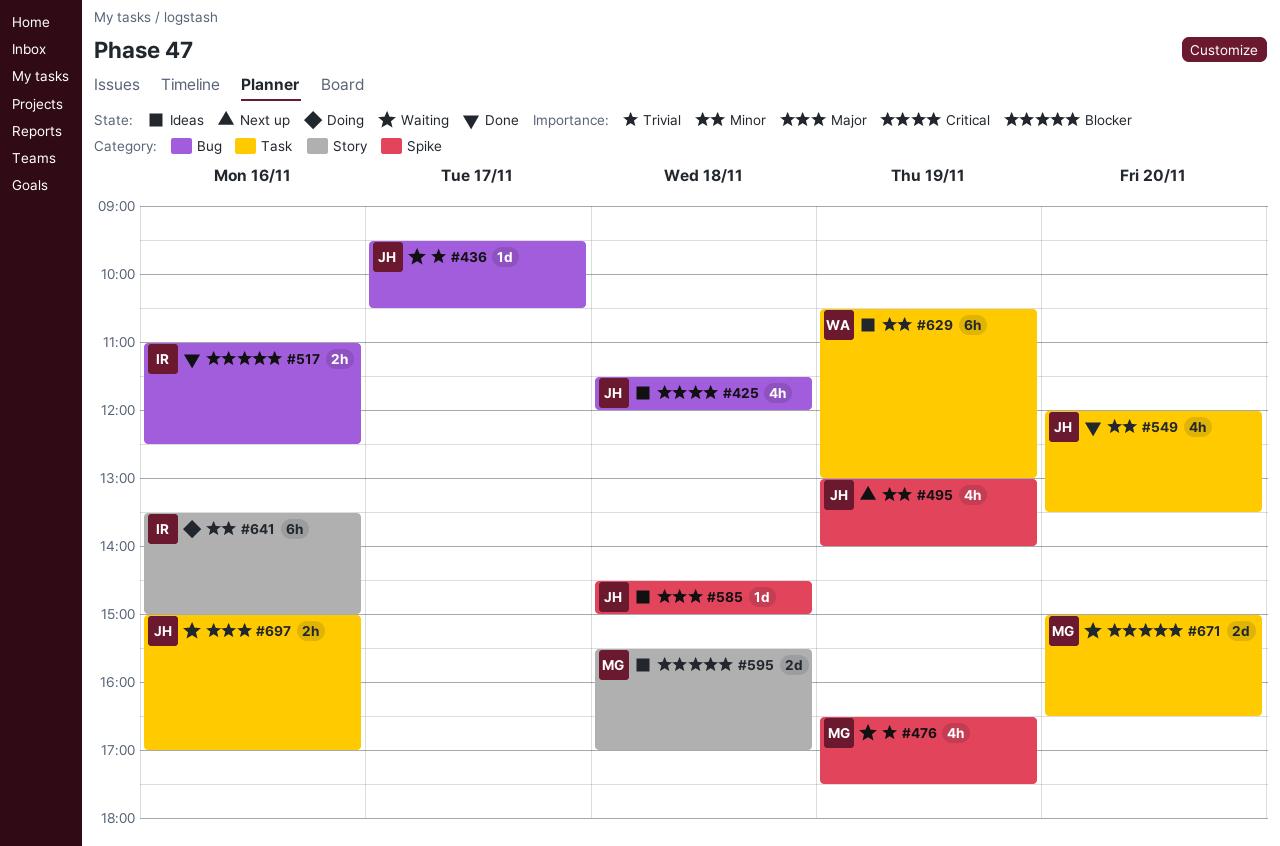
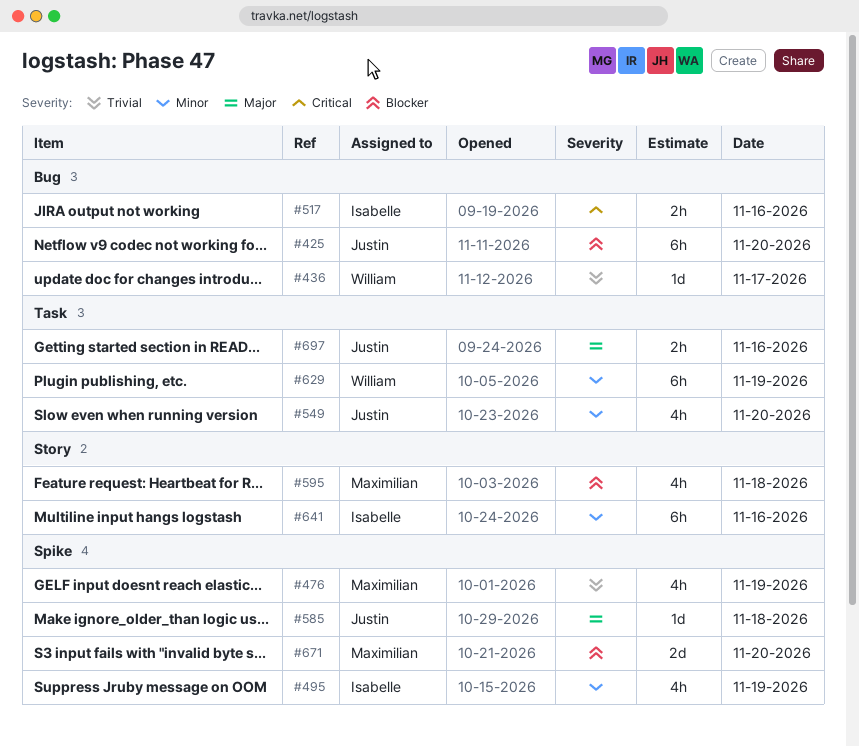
#425, priority: Critical -> Blocker
#425, estimate: 4h -> 6h
#425, day: Nov 18 -> Nov 20
#436, owner: Justin -> William
#495, owner: Justin -> Isabelle
#517, priority: Blocker -> Critical
#595, estimate: 2d -> 4h
#671, label: Task -> Spike

